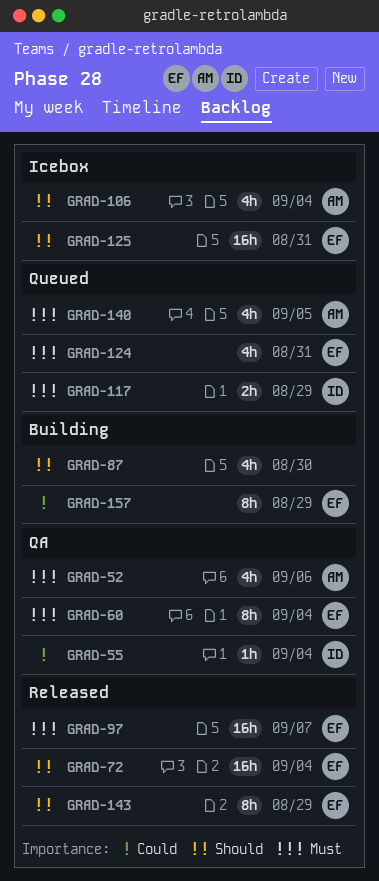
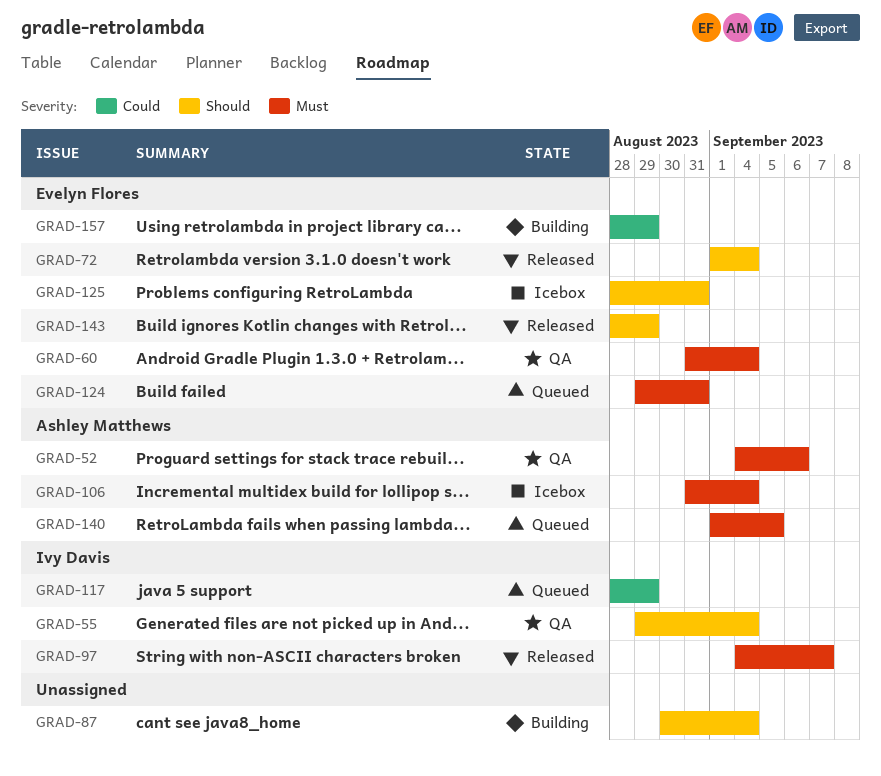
GRAD-55, priority: Could -> Should
GRAD-87, due: Aug 30 -> Sep 4
GRAD-97, owner: Evelyn Flores -> Ivy Davis
GRAD-106, priority: Should -> Must
GRAD-117, priority: Must -> Could

